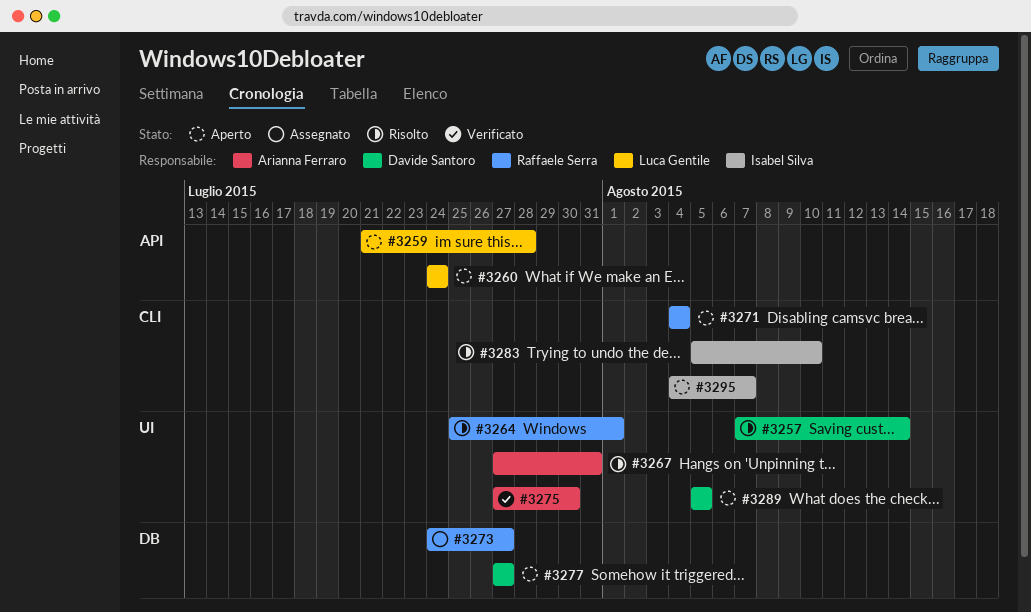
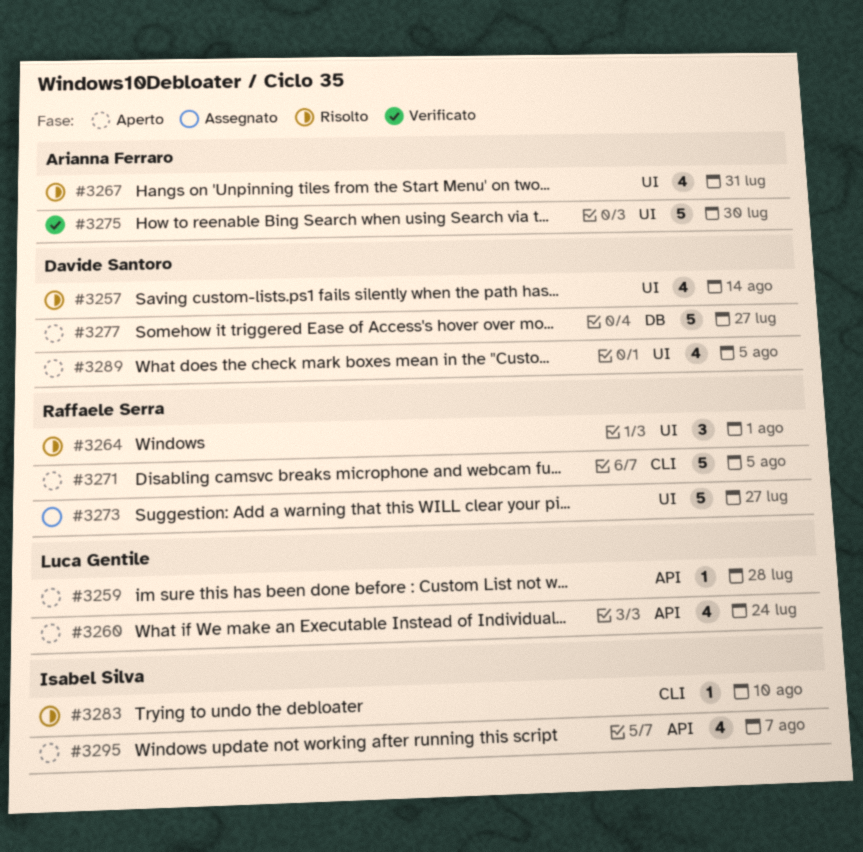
#3271, due: Aug 4 -> Aug 5
#3273, label: DB -> UI
#3295, label: CLI -> API

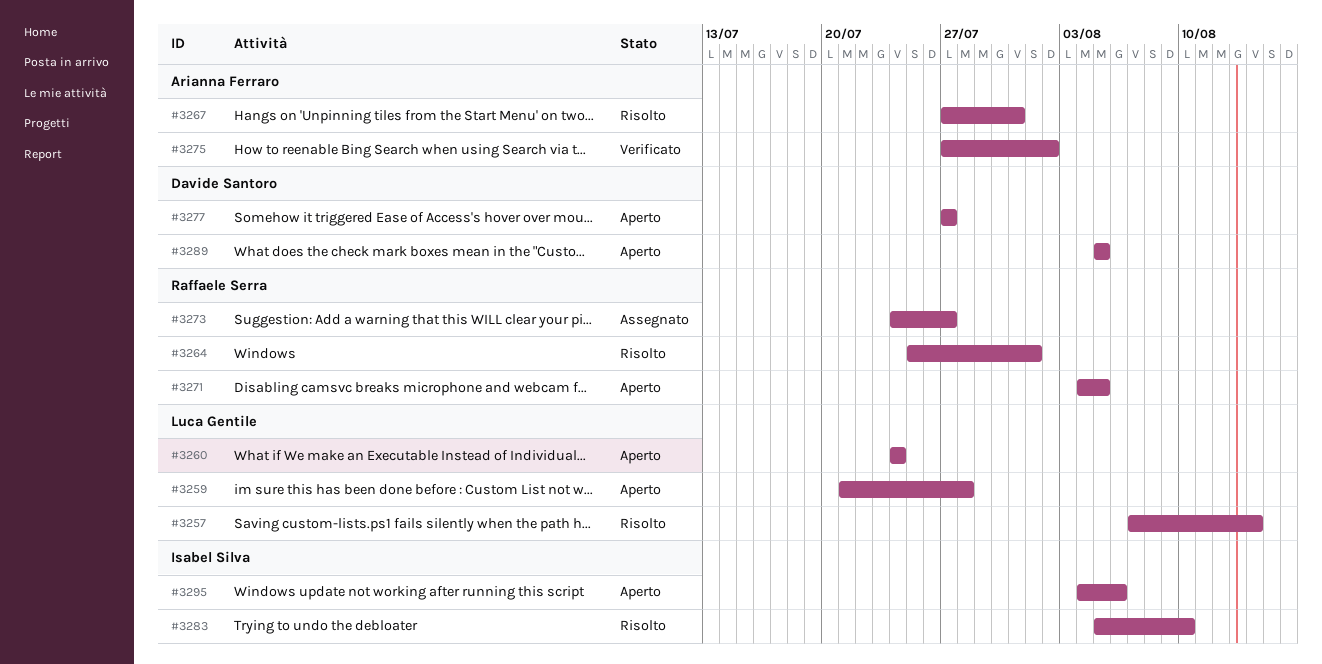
#3257, owner: Davide Santoro -> Luca Gentile
#3275, due: Jul 30 -> Aug 2
#3295, due: Aug 7 -> Aug 6

